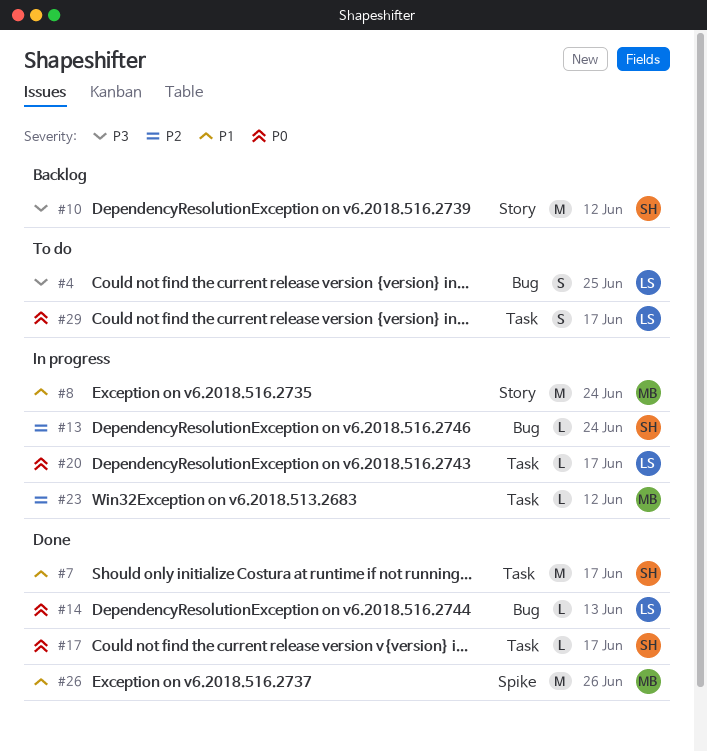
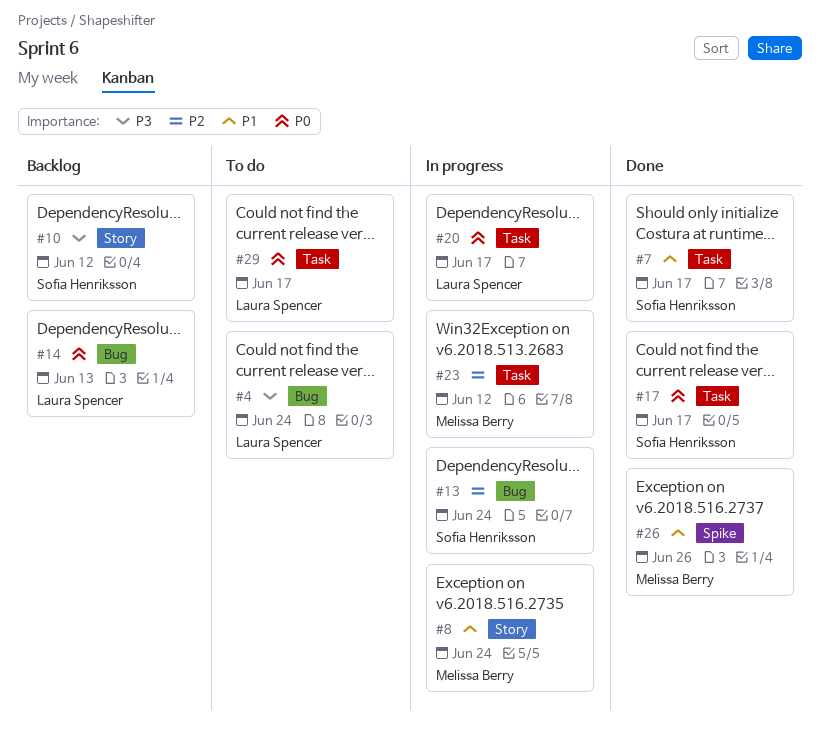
#4, due: Jun 25 -> Jun 24
#14, status: Done -> Backlog

